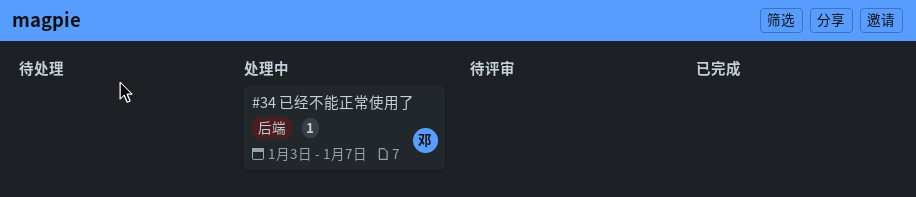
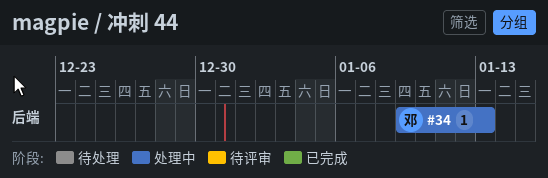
#34, start: Jan 3 -> Jan 9
#34, due: Jan 7 -> Jan 13

